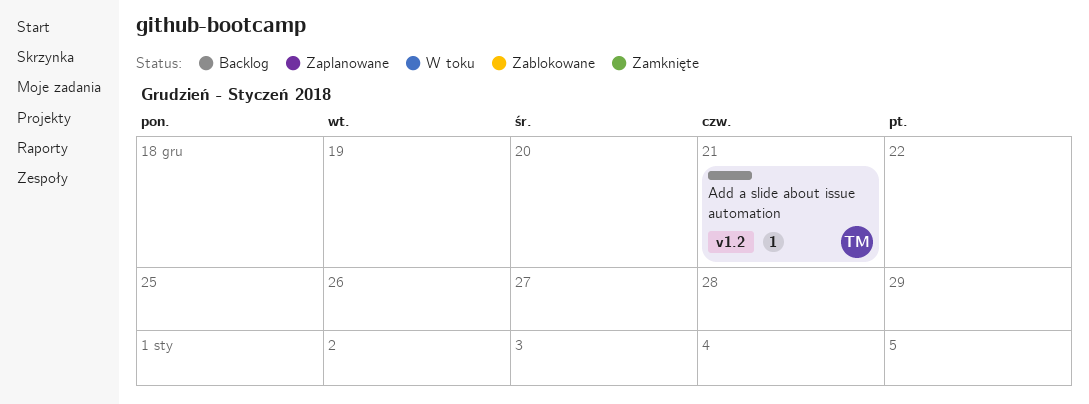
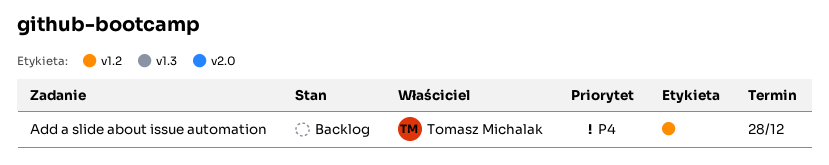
Add a slide about issue automation, due: Dec 21 -> Dec 28

